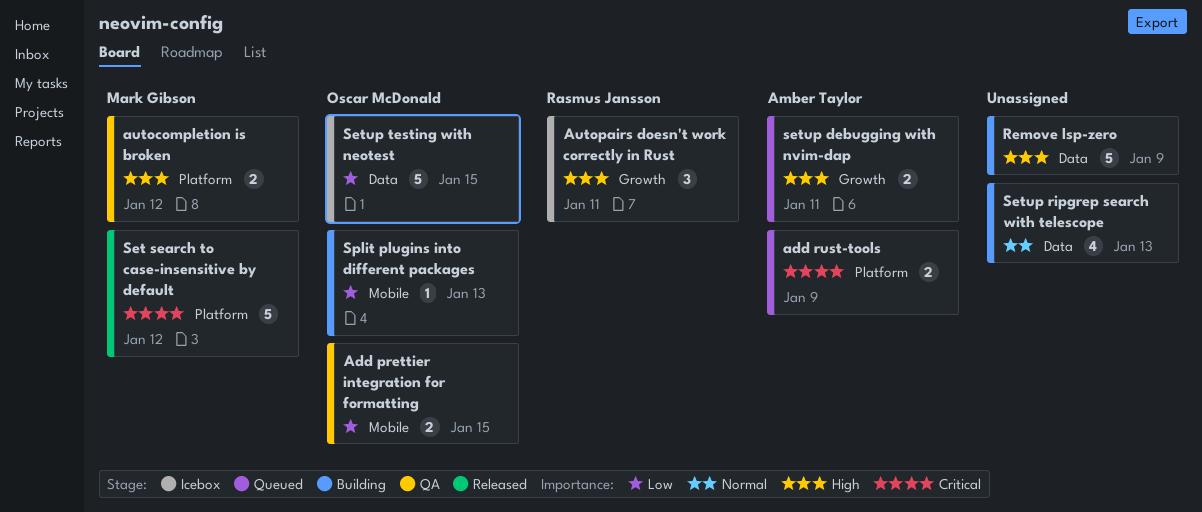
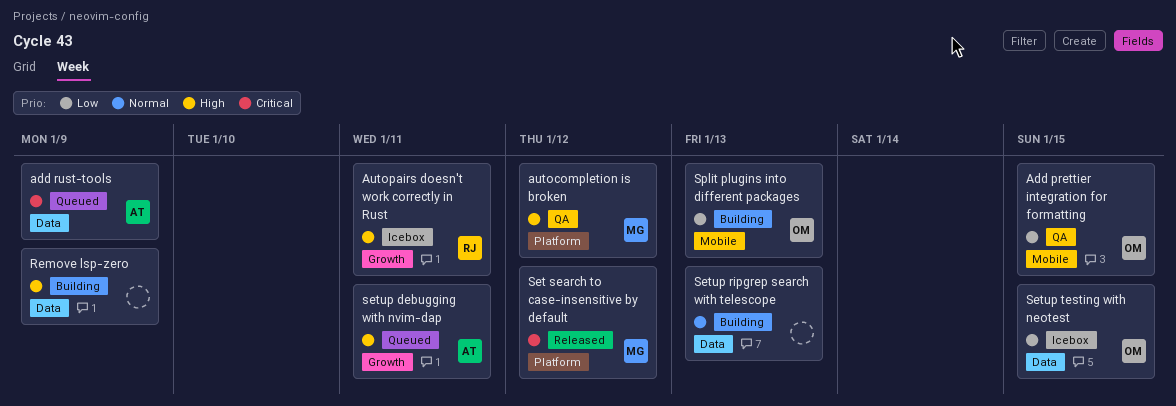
add rust-tools, label: Platform -> Data

